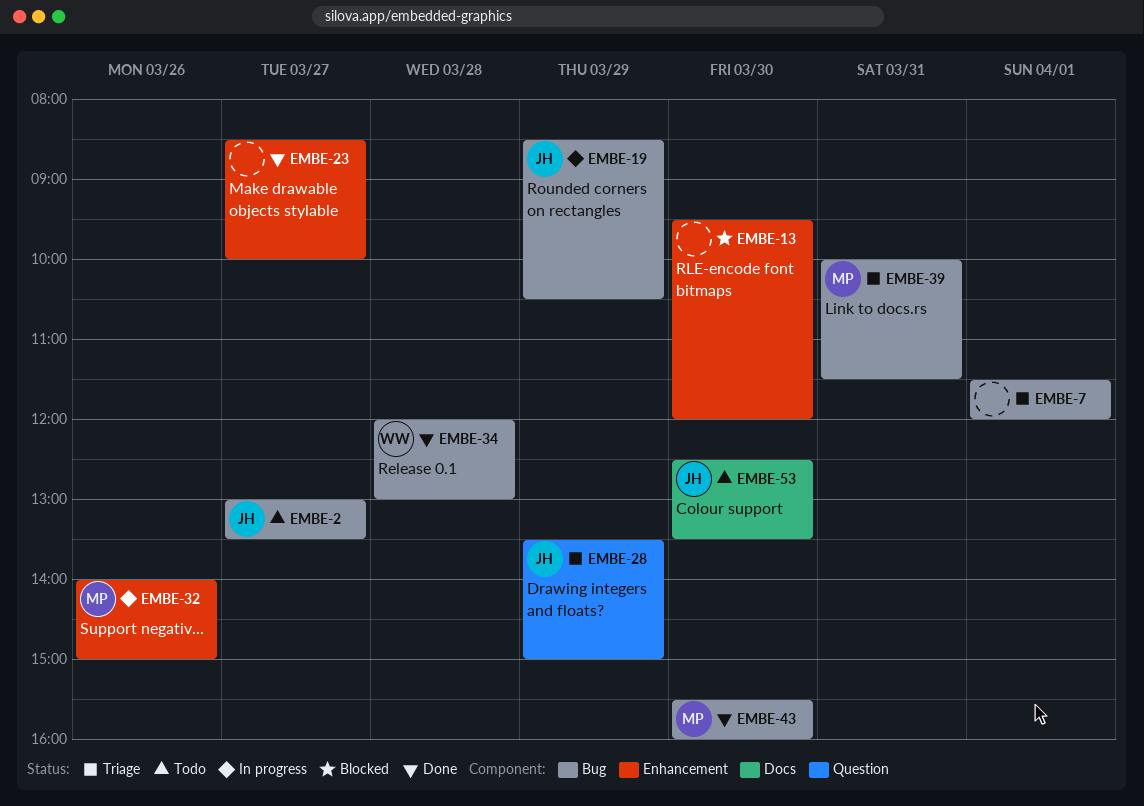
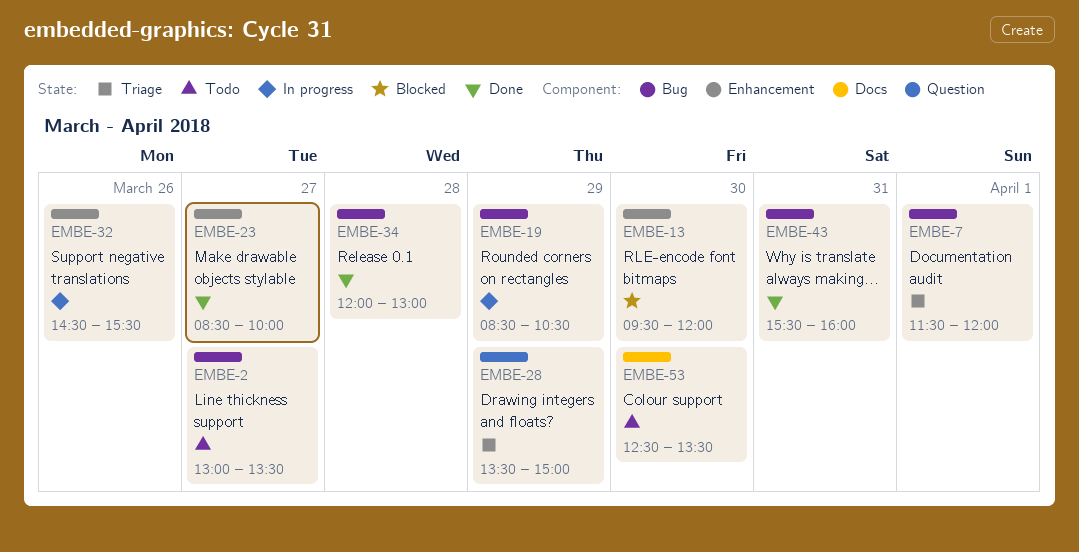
EMBE-32, begins: 14:00 -> 14:30
EMBE-32, ends: 15:00 -> 15:30
EMBE-39: present -> none
EMBE-43, day: Mar 30 -> Mar 31

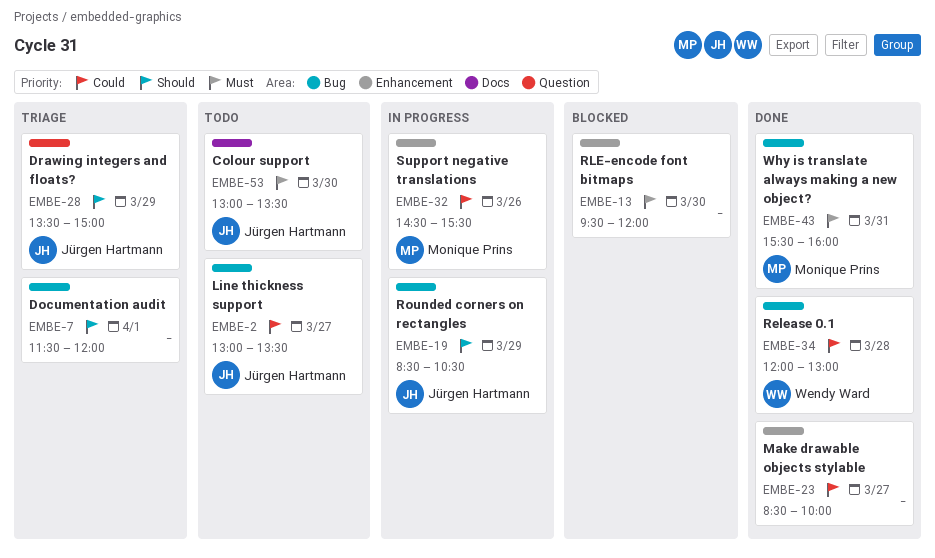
EMBE-53, begins: 12:30 -> 13:00

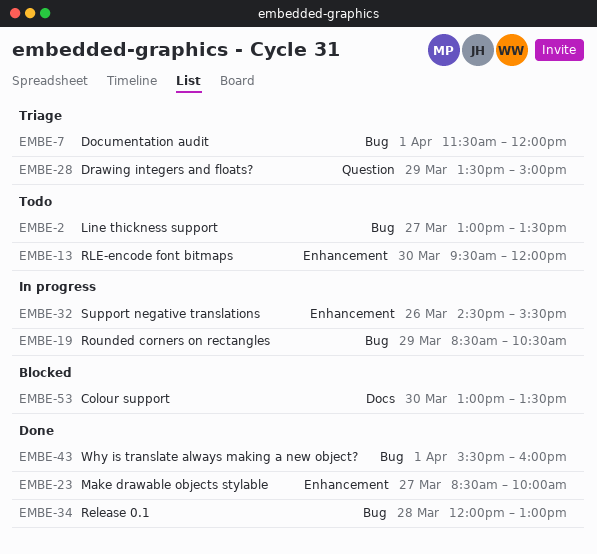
EMBE-13, status: Blocked -> Todo
EMBE-43, day: Mar 31 -> Apr 1
EMBE-53, status: Todo -> Blocked

